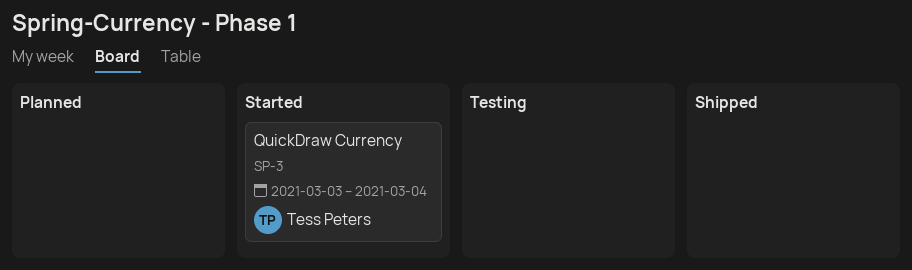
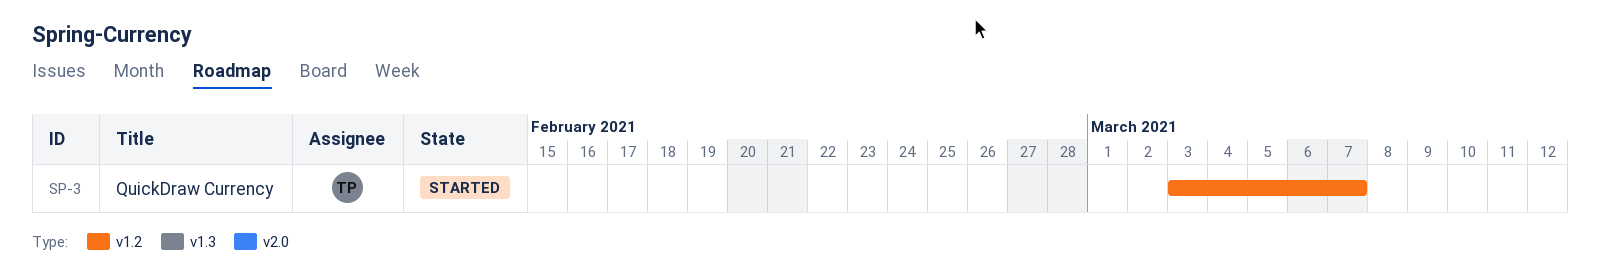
SP-3, due: Mar 4 -> Mar 7

